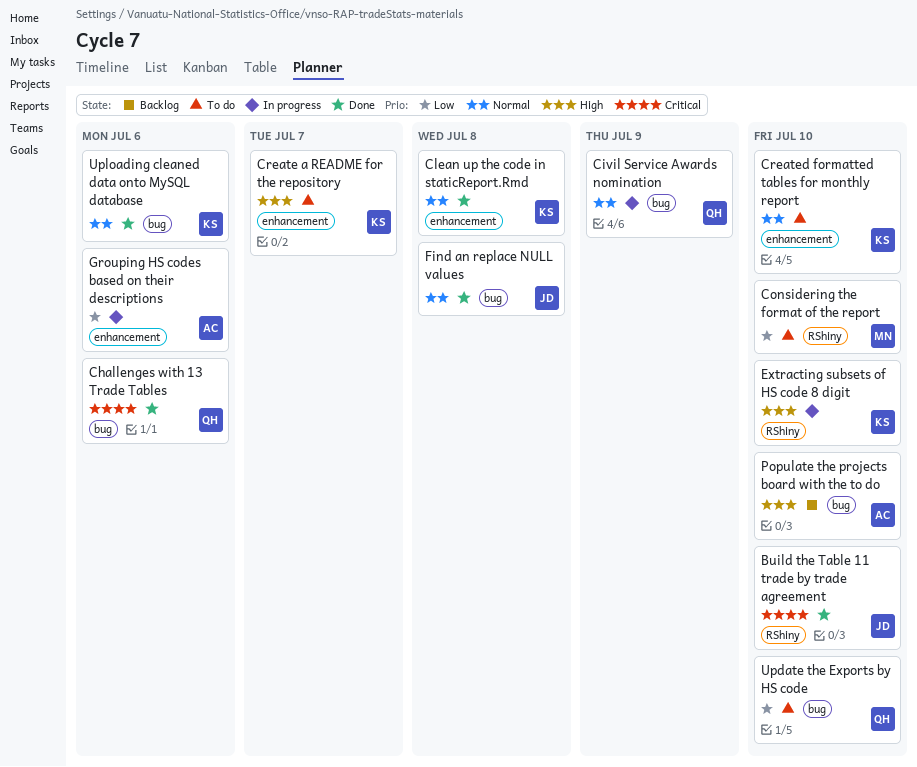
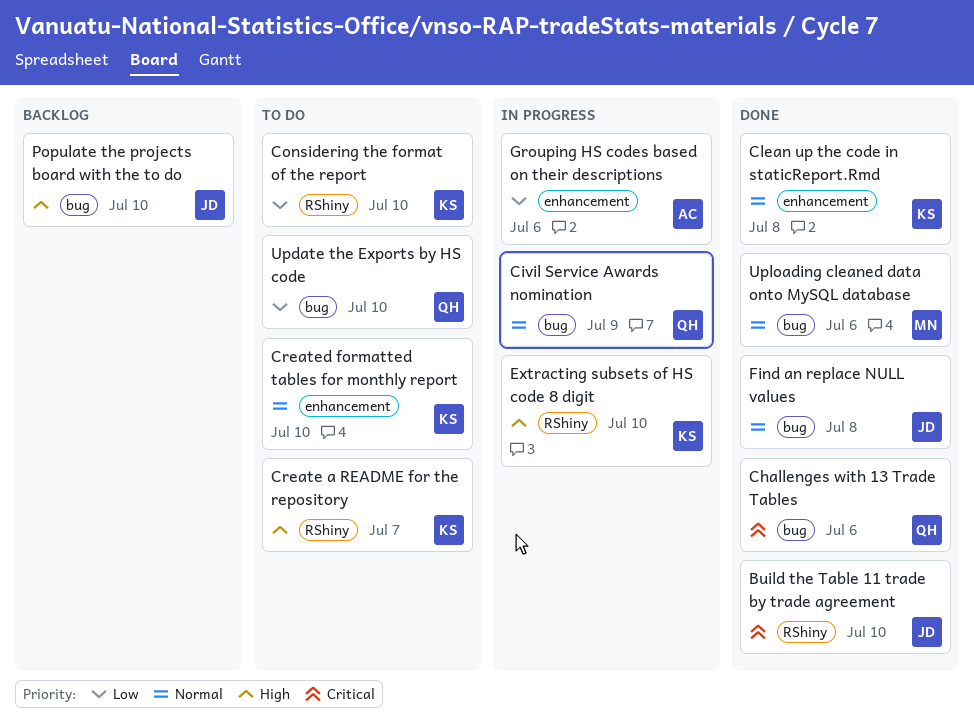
Considering the format of the report, owner: MN -> KS
Create a README for the repository, label: enhancement -> RShiny
Populate the projects board with the to do, owner: AC -> JD
Uploading cleaned data onto MySQL database, owner: KS -> MN

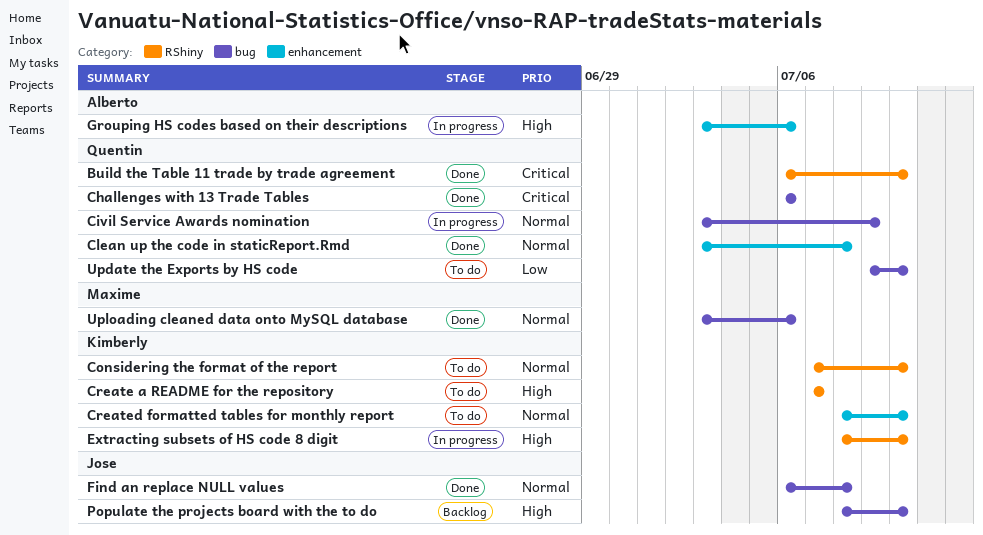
Build the Table 11 trade by trade agreement, owner: Jose -> Quentin
Clean up the code in staticReport.Rmd, owner: Kimberly -> Quentin
Considering the format of the report, priority: Low -> Normal
Grouping HS codes based on their descriptions, priority: Low -> High

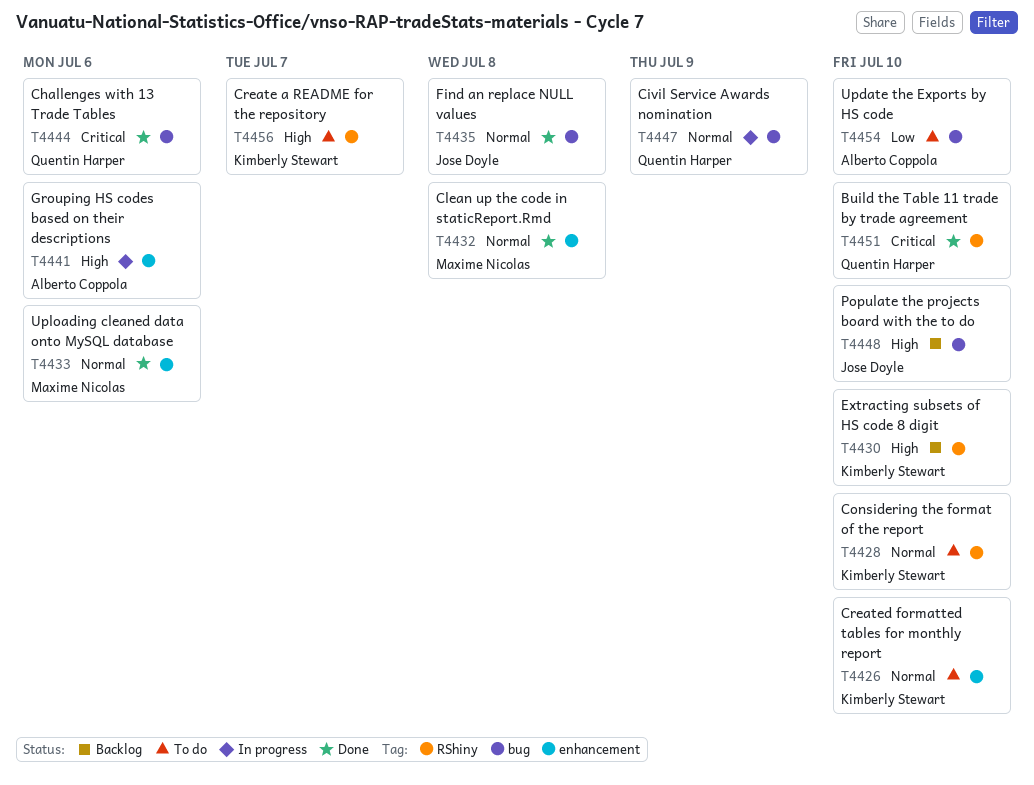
Clean up the code in staticReport.Rmd, owner: Quentin Harper -> Maxime Nicolas
Extracting subsets of HS code 8 digit, status: In progress -> Backlog
Update the Exports by HS code, owner: Quentin Harper -> Alberto Coppola
Uploading cleaned data onto MySQL database, label: bug -> enhancement

